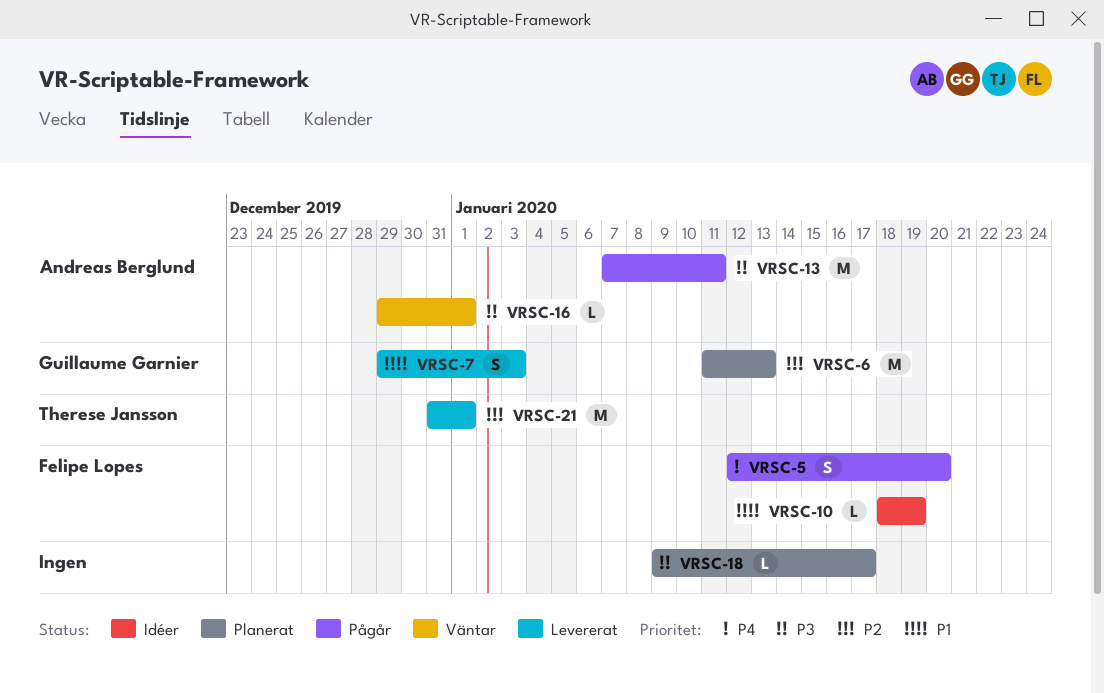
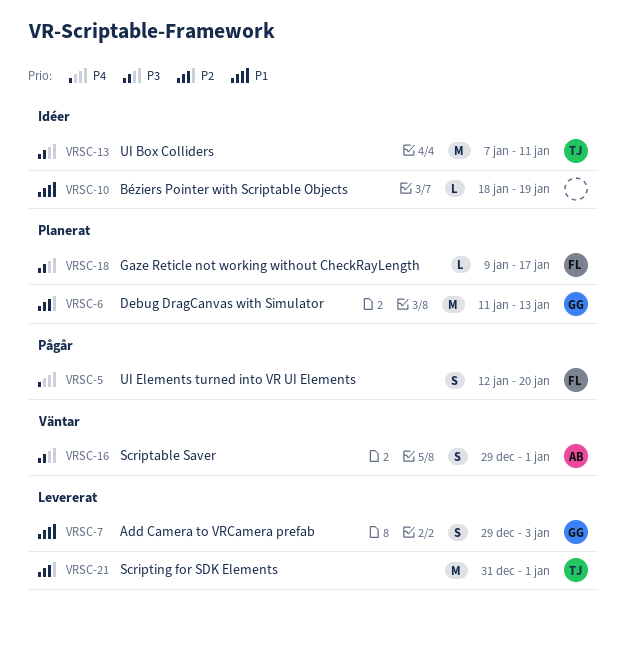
VRSC-10, owner: Felipe Lopes -> none
VRSC-13, status: Pågår -> Idéer
VRSC-13, owner: Andreas Berglund -> Therese Jansson
VRSC-16, estimate: L -> S
VRSC-18, owner: none -> Felipe Lopes

